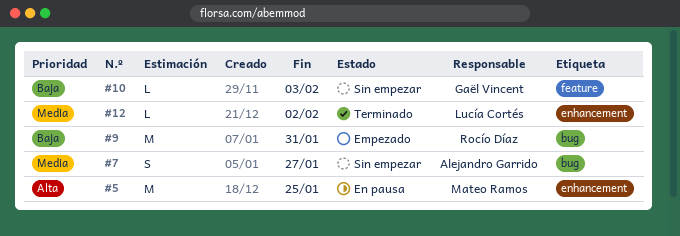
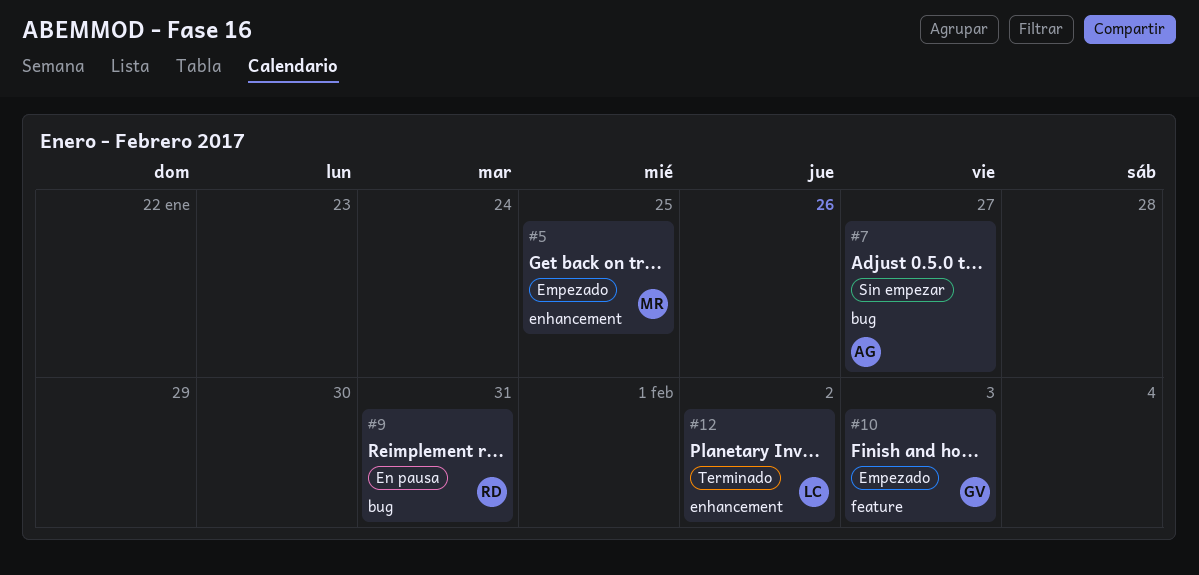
#5, status: En pausa -> Empezado
#9, status: Empezado -> En pausa
#10, status: Sin empezar -> Empezado

